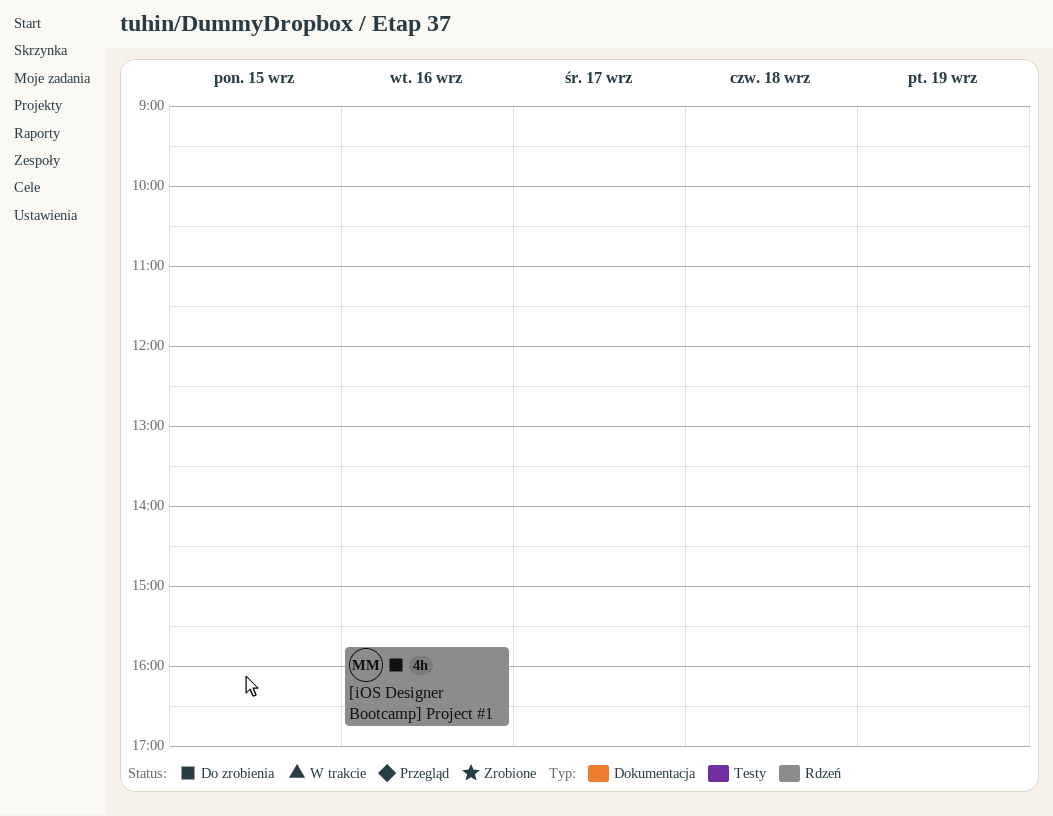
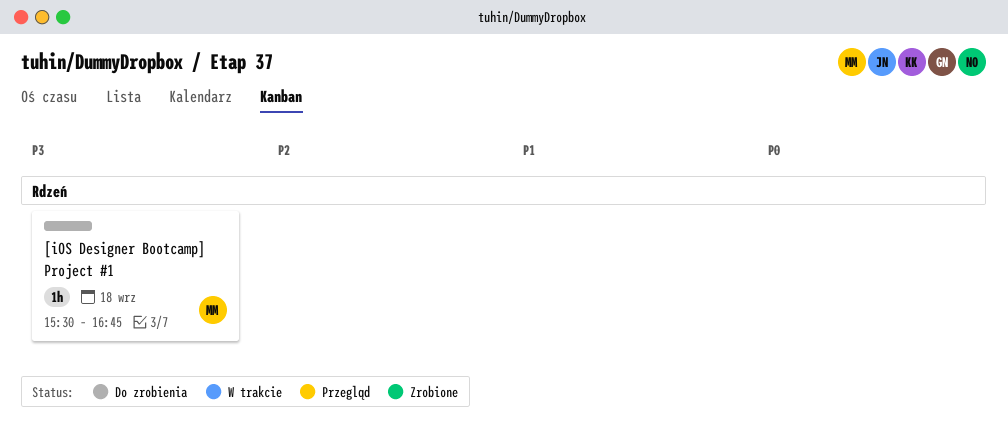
[iOS Designer Bootcamp] Project #1, estimate: 4h -> 1h
[iOS Designer Bootcamp] Project #1, day: Sep 16 -> Sep 18
[iOS Designer Bootcamp] Project #1, begins: 15:45 -> 15:30

